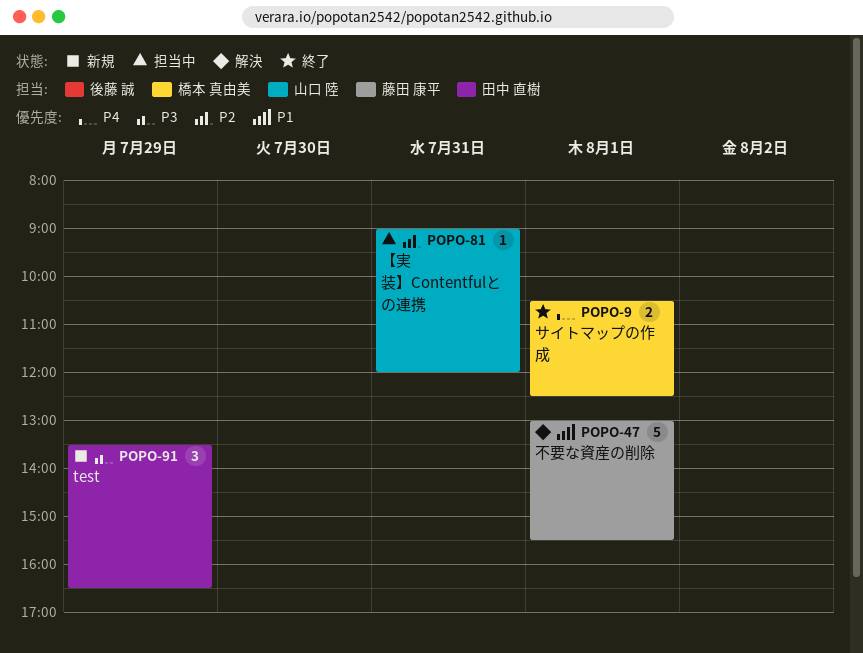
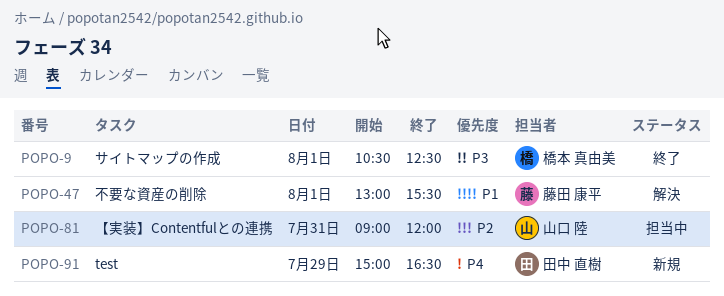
POPO-9, priority: P4 -> P3
POPO-91, priority: P3 -> P4
POPO-91, begins: 13:30 -> 15:00

